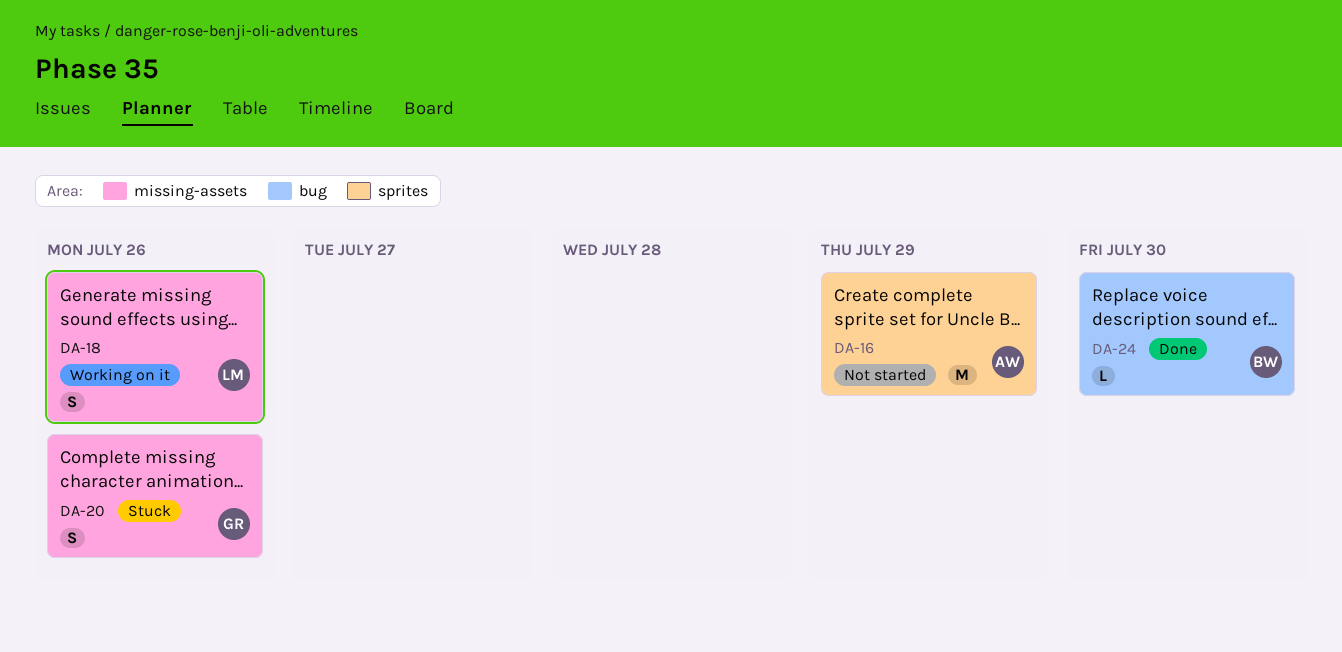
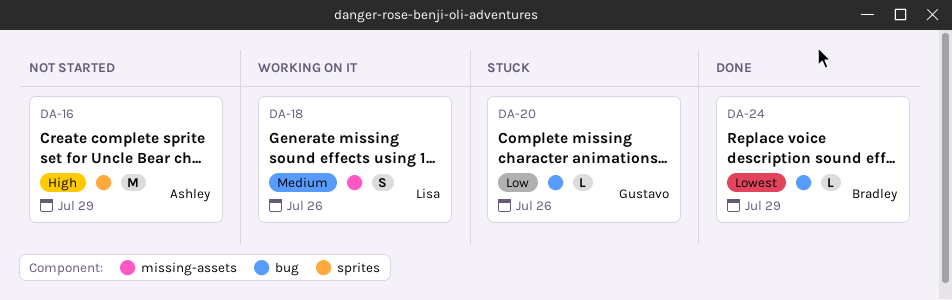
DA-20, label: missing-assets -> bug
DA-20, estimate: S -> L
DA-24, due: Jul 30 -> Jul 29

